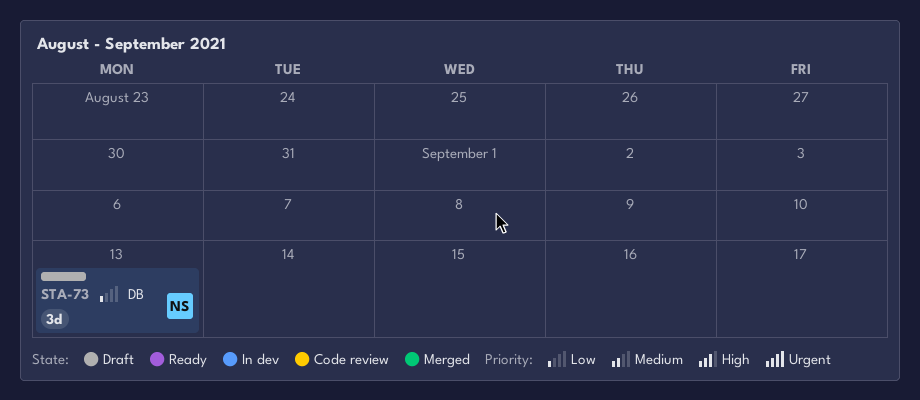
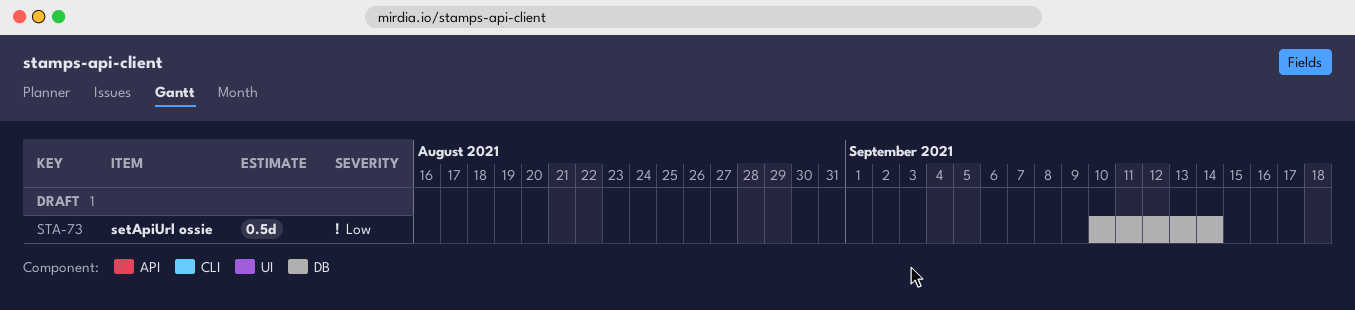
STA-73, estimate: 3d -> 0.5d
STA-73, due: Sep 13 -> Sep 14

